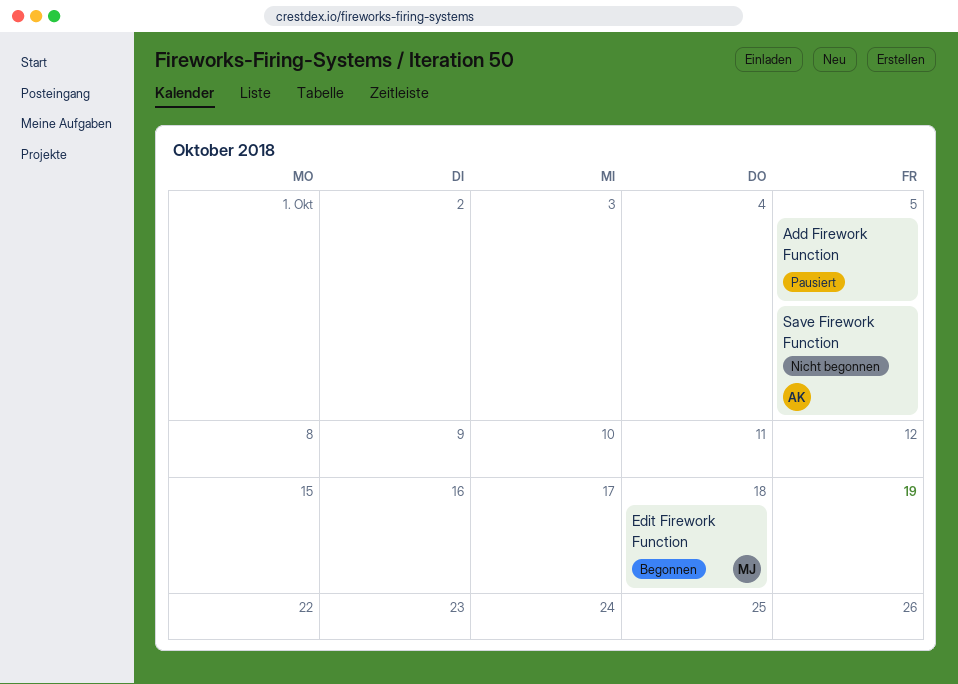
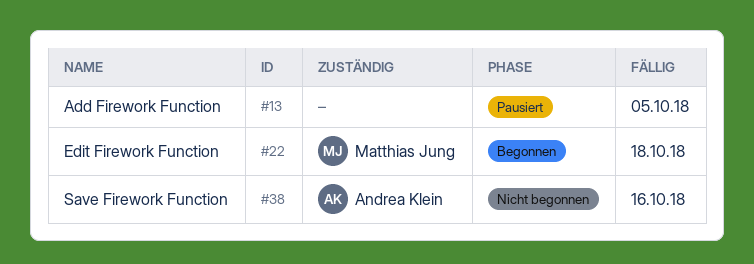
Save Firework Function, due: Oct 5 -> Oct 16

